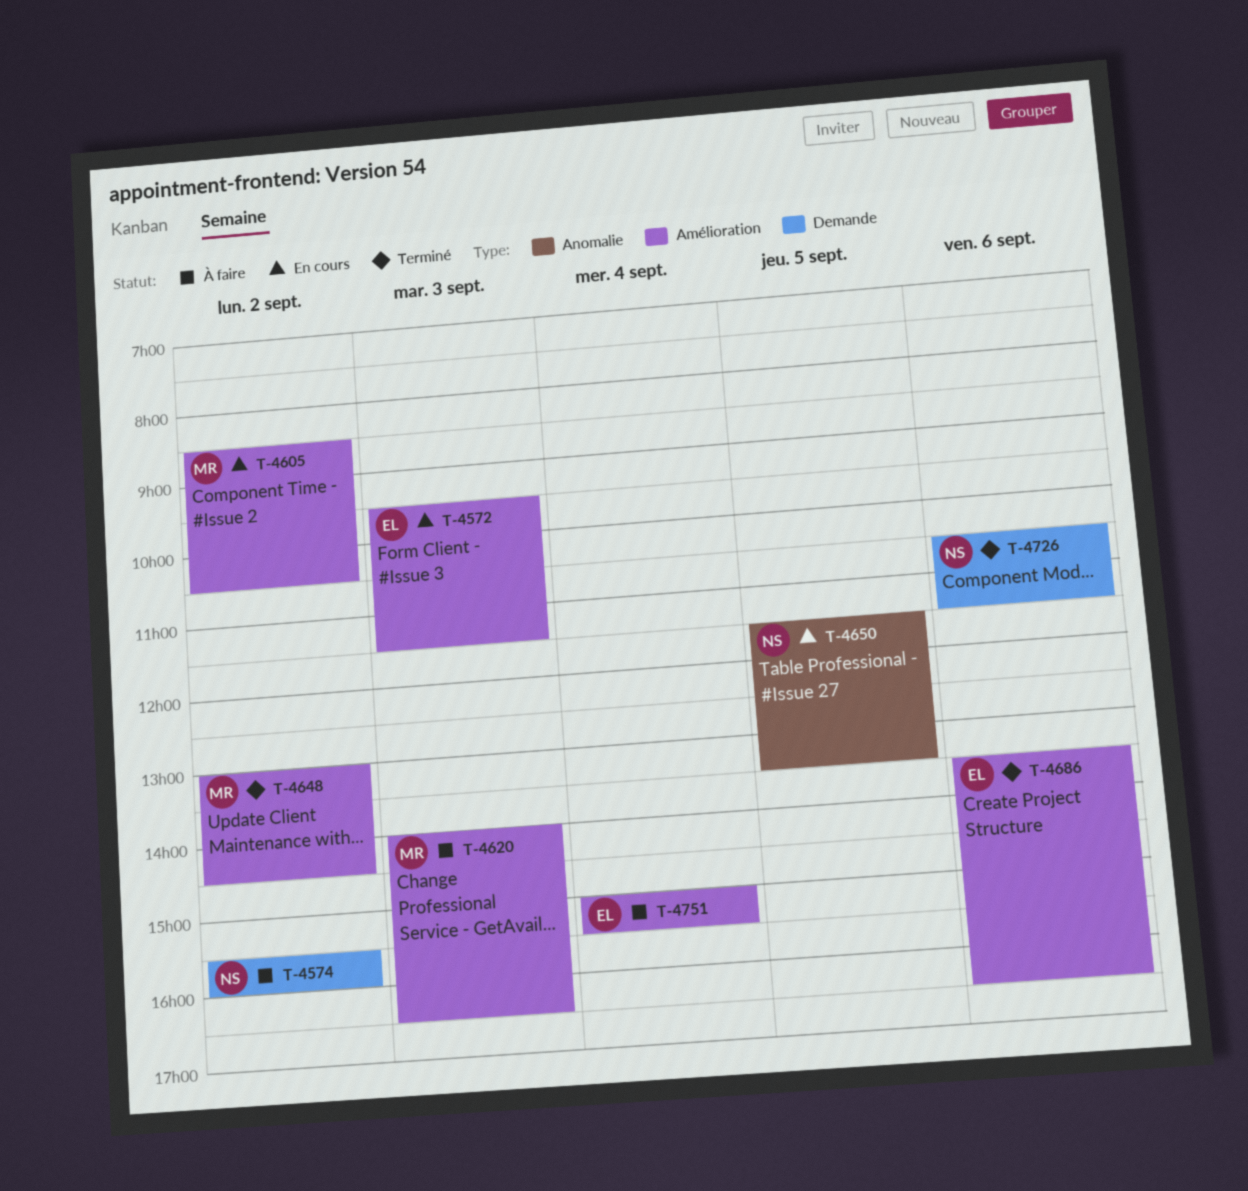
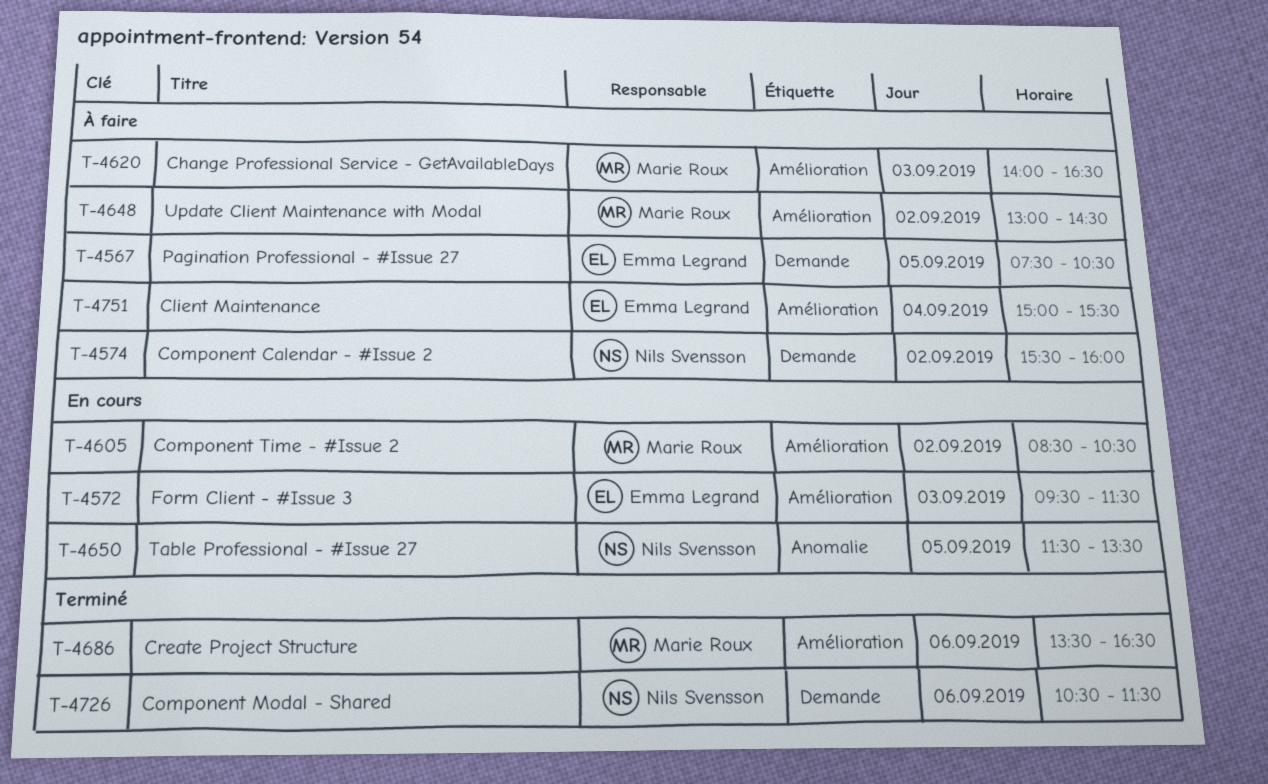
T-4567: none -> present
T-4648, status: Terminé -> À faire
T-4686, owner: Emma Legrand -> Marie Roux

